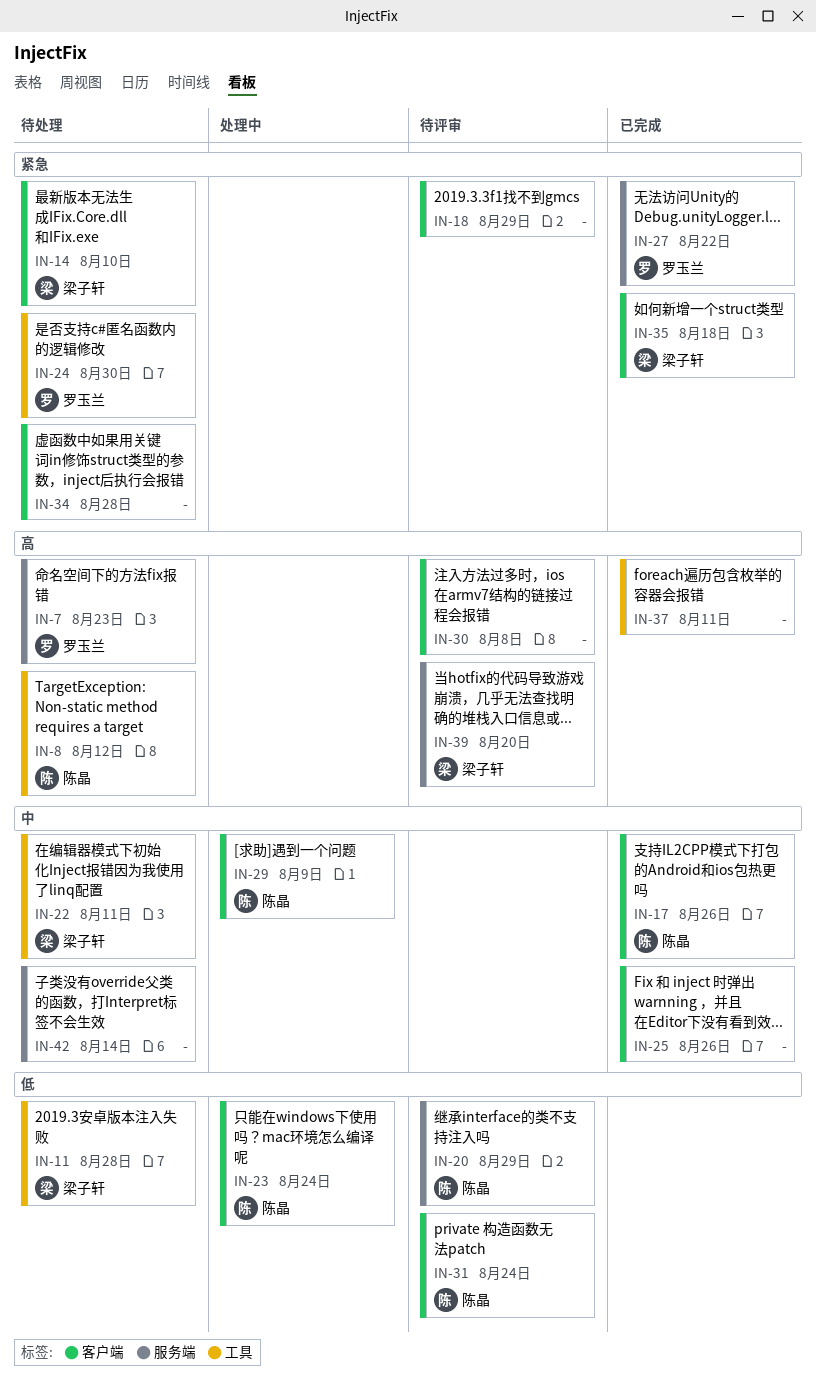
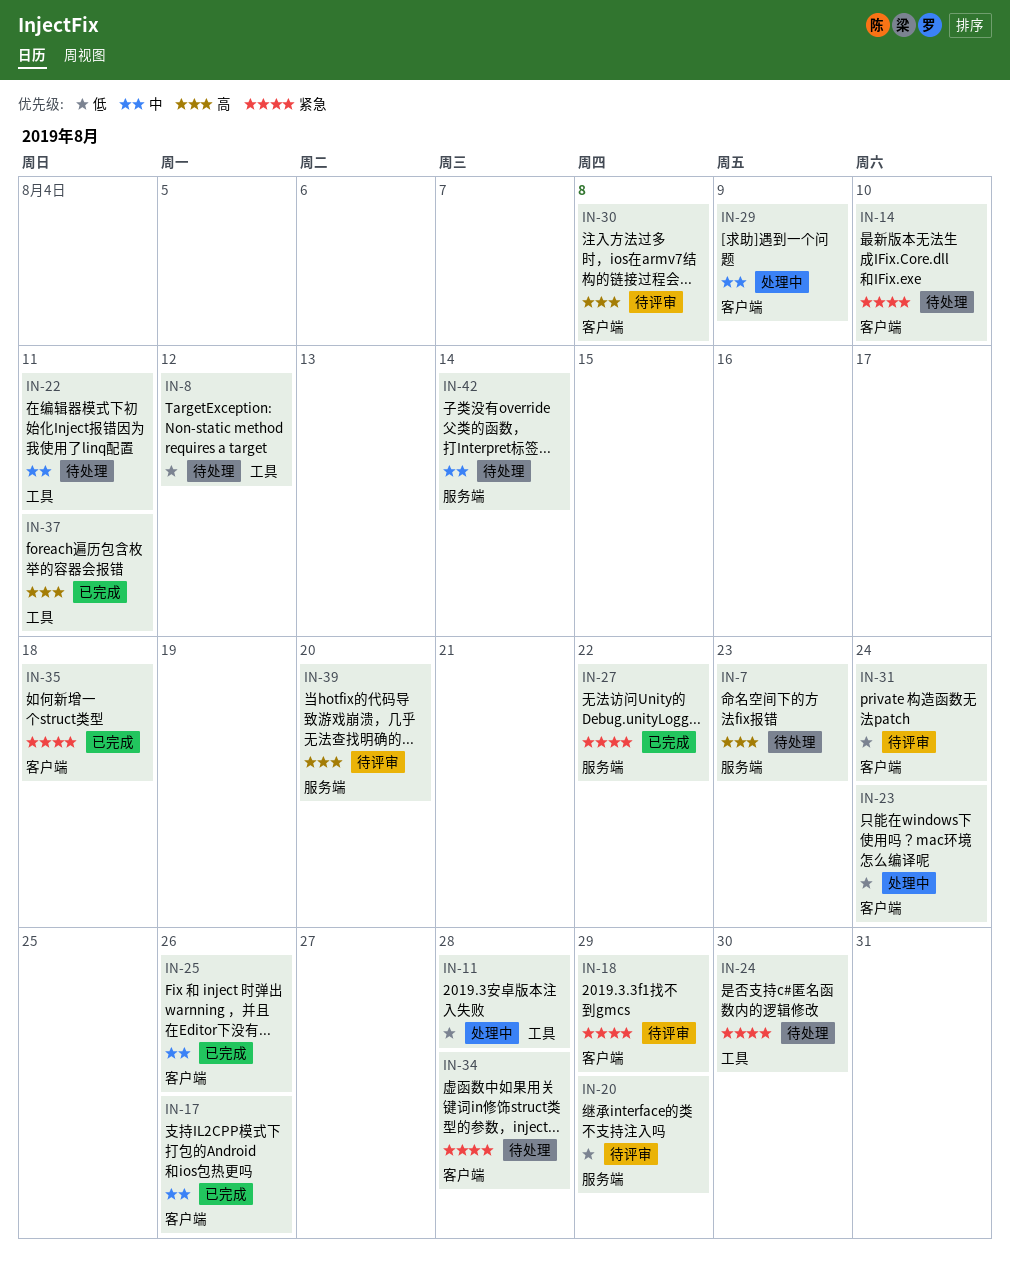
IN-8, priority: 高 -> 低
IN-11, status: 待处理 -> 处理中

